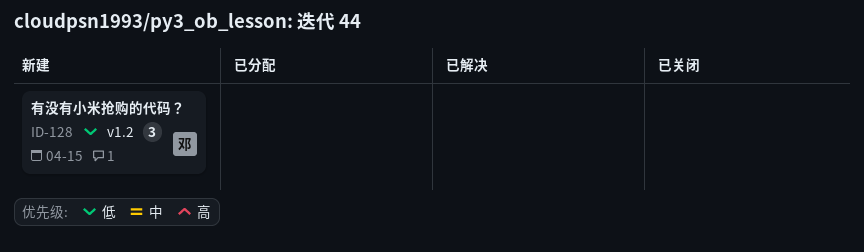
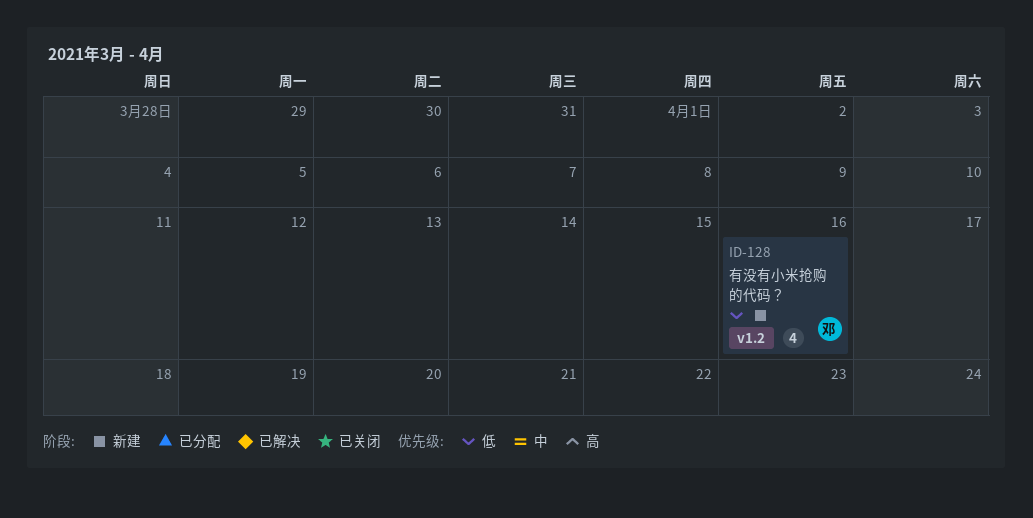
ID-128, estimate: 3 -> 4
ID-128, due: Apr 15 -> Apr 16

